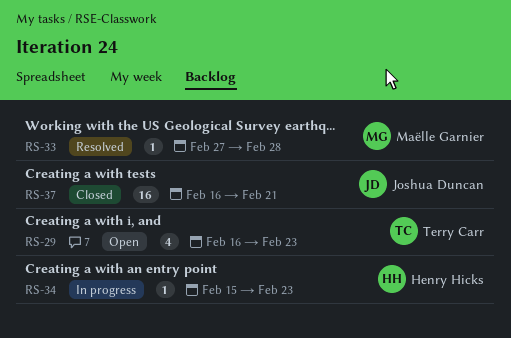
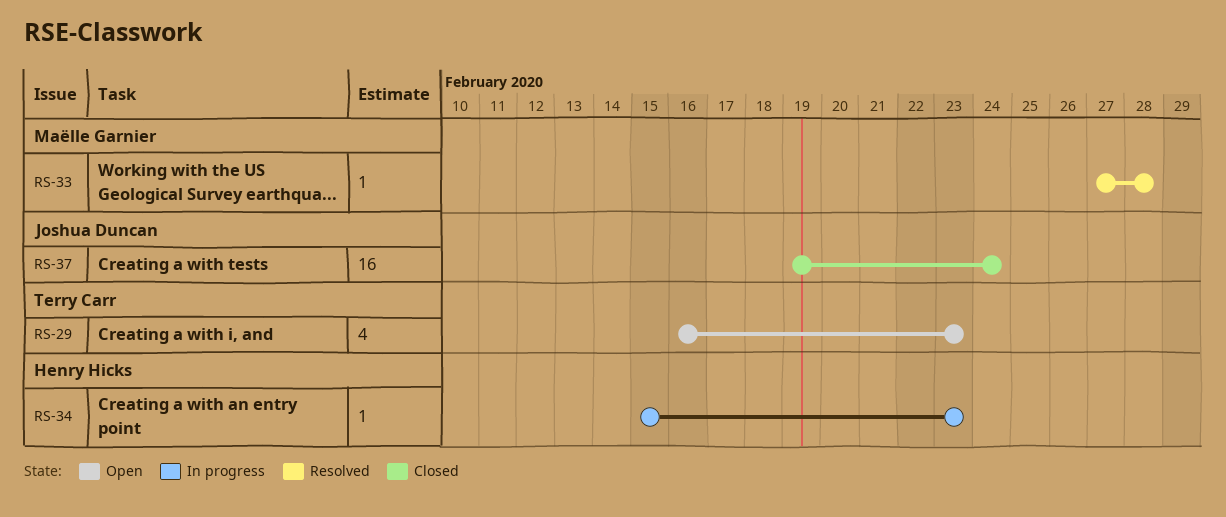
RS-37, start: Feb 16 -> Feb 19
RS-37, due: Feb 21 -> Feb 24

